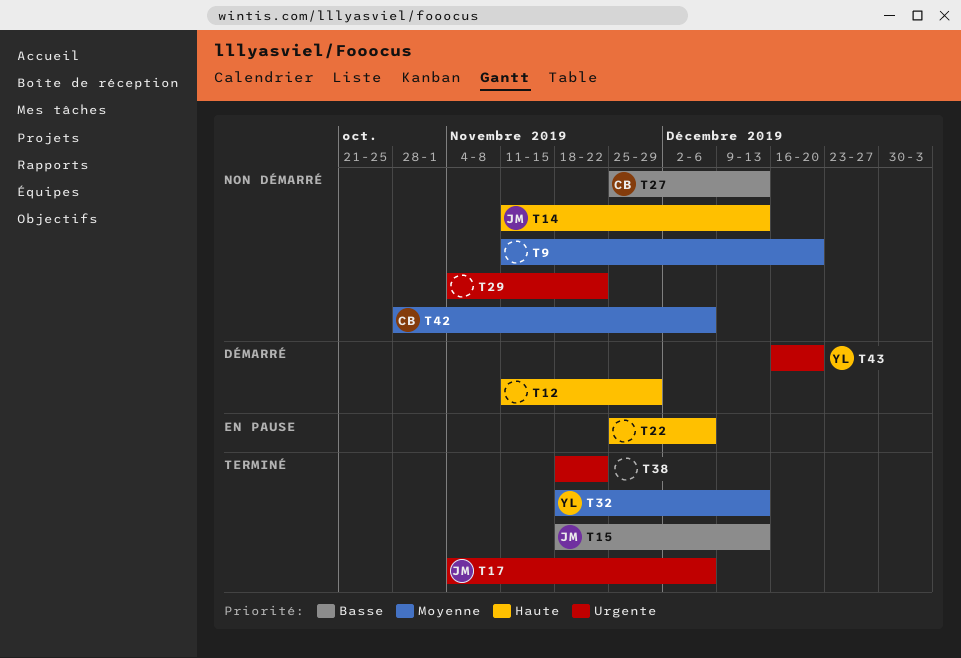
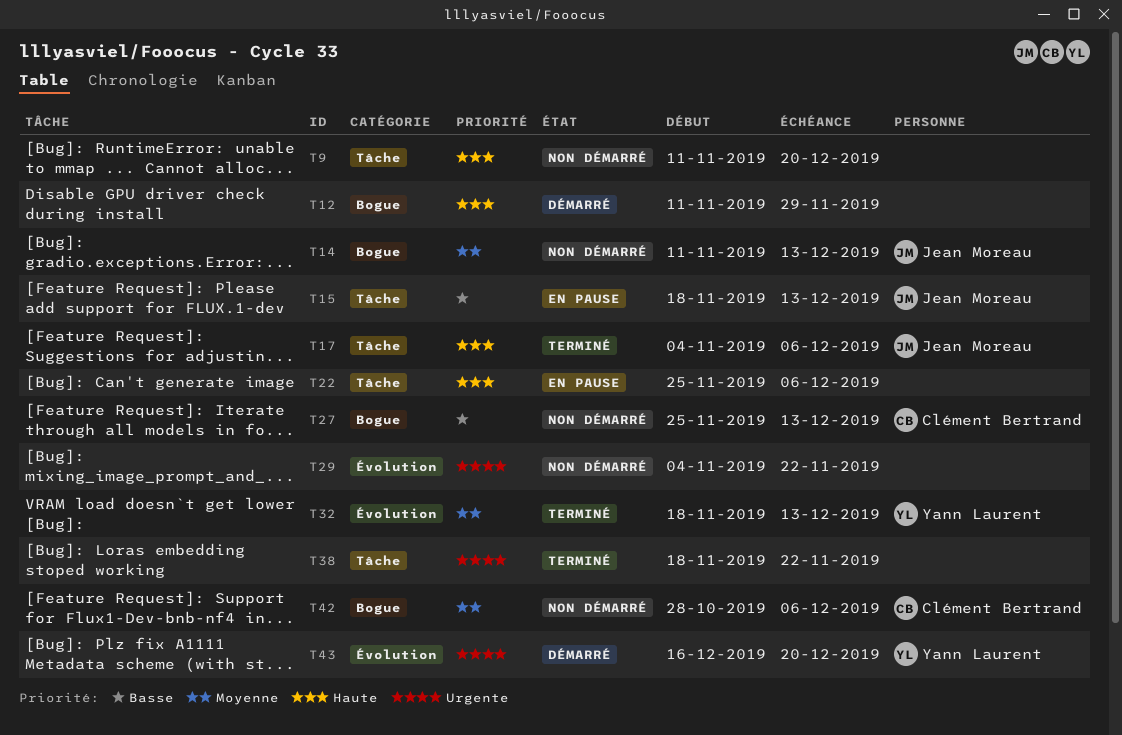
T9, priority: Moyenne -> Haute
T14, priority: Haute -> Moyenne
T15, status: Terminé -> En pause
T17, priority: Urgente -> Haute

